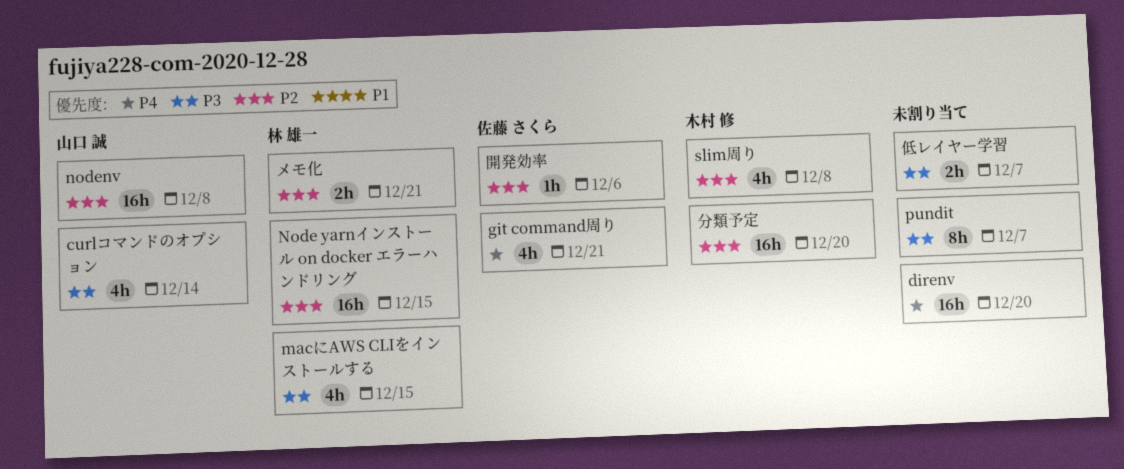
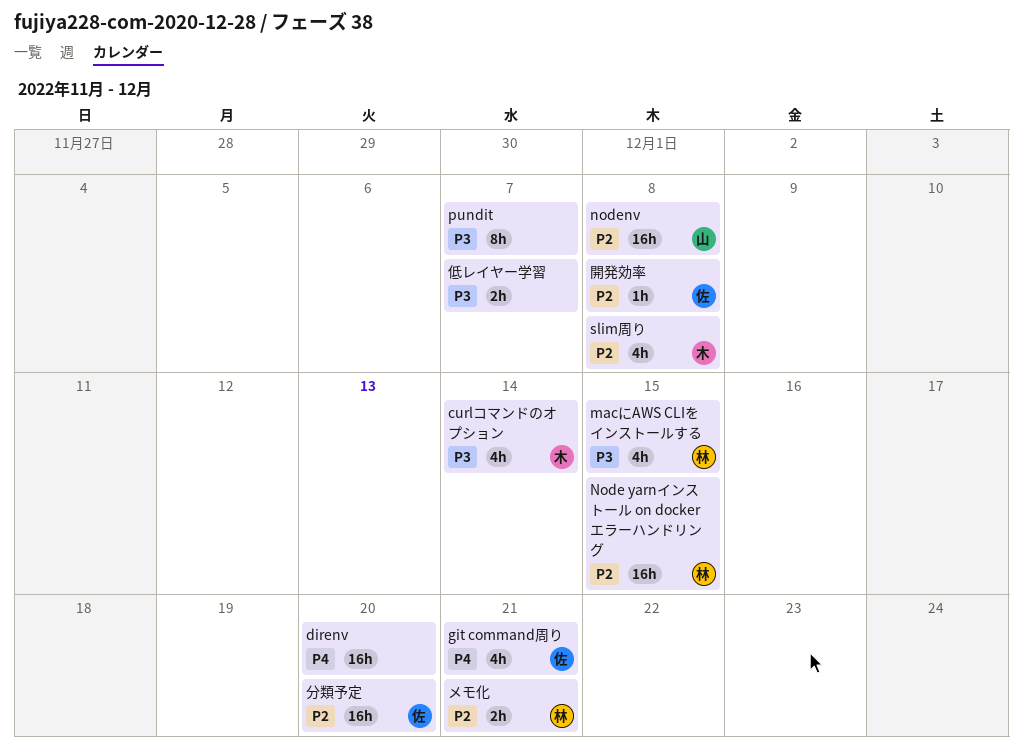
curlコマンドのオプション, owner: 山口 誠 -> 木村 修
分類予定, owner: 木村 修 -> 佐藤 さくら
開発効率, due: Dec 6 -> Dec 8

